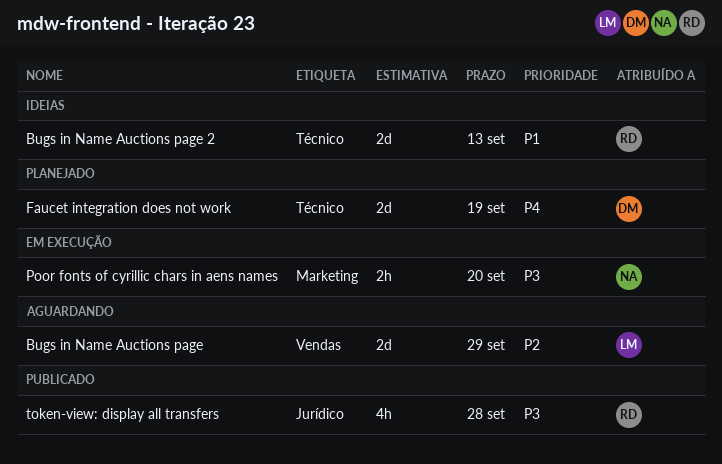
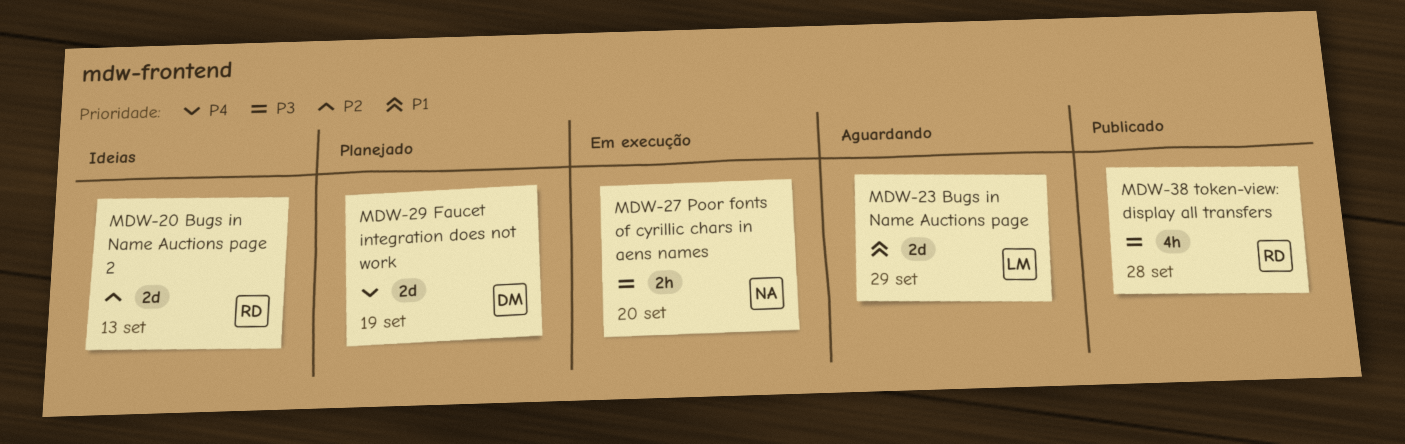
Bugs in Name Auctions page, priority: P2 -> P1
Bugs in Name Auctions page 2, priority: P1 -> P2

